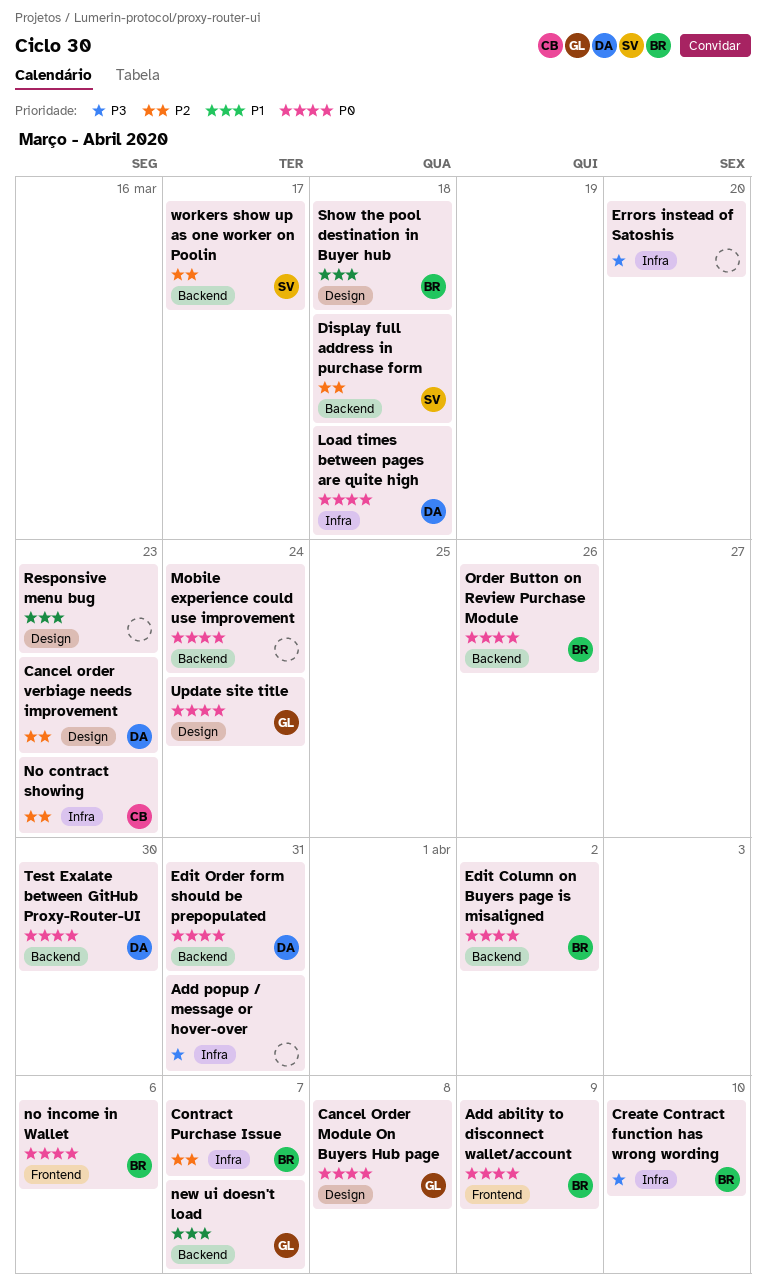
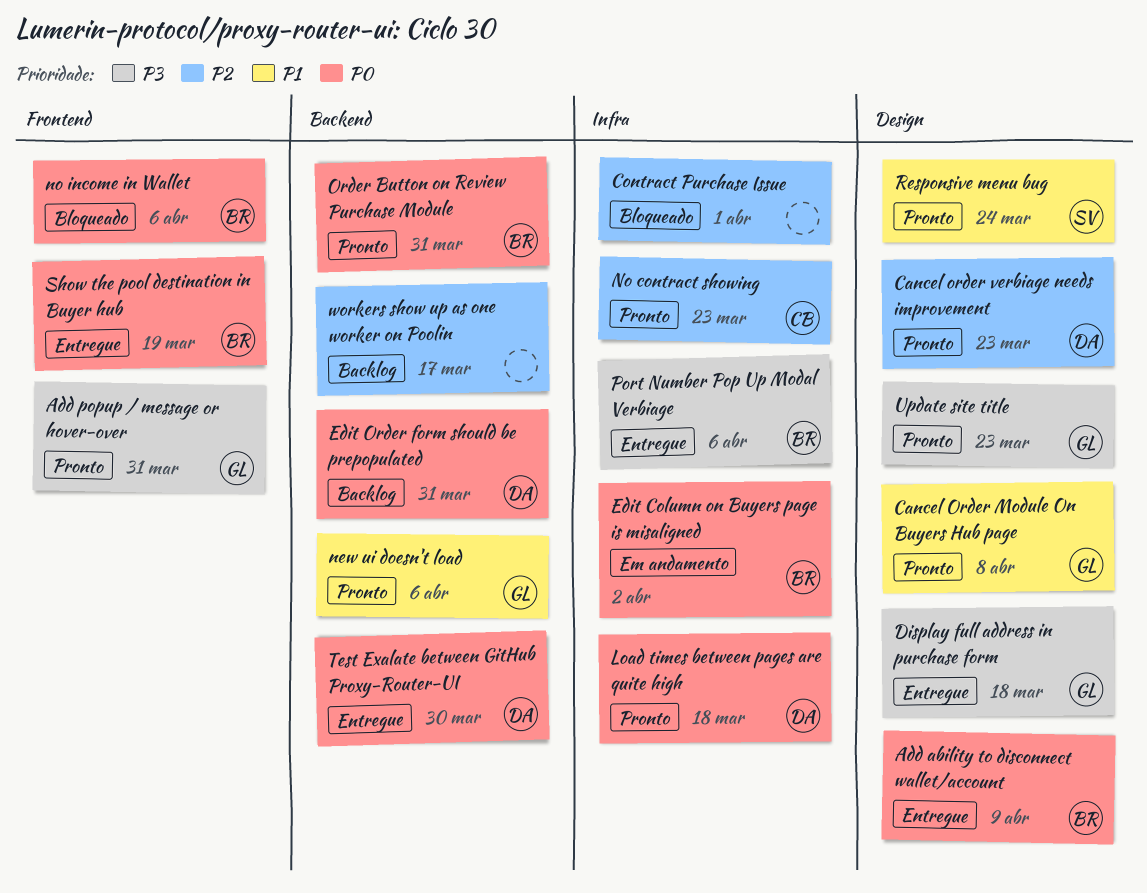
Add ability to disconnect wallet/account, label: Frontend -> Design
Add popup / message or hover-over, owner: none -> GL
Add popup / message or hover-over, label: Infra -> Frontend
Cancel Order Module On Buyers Hub page, priority: P0 -> P1
Contract Purchase Issue, owner: BR -> none
Contract Purchase Issue, due: Apr 7 -> Apr 1
Create Contract function has wrong wording: present -> none
Display full address in purchase form, owner: SV -> GL
Display full address in purchase form, priority: P2 -> P3
Display full address in purchase form, label: Backend -> Design
Edit Column on Buyers page is misaligned, label: Backend -> Infra
Errors instead of Satoshis: present -> none
Mobile experience could use improvement: present -> none
new ui doesn't load, due: Apr 7 -> Apr 6
Order Button on Review Purchase Module, due: Mar 26 -> Mar 31
Port Number Pop Up Modal Verbiage: none -> present
Responsive menu bug, owner: none -> SV
Responsive menu bug, due: Mar 23 -> Mar 24
Show the pool destination in Buyer hub, priority: P1 -> P0
Show the pool destination in Buyer hub, label: Design -> Frontend
Show the pool destination in Buyer hub, due: Mar 18 -> Mar 19
Update site title, priority: P0 -> P3
Update site title, due: Mar 24 -> Mar 23
workers show up as one worker on Poolin, owner: SV -> none

